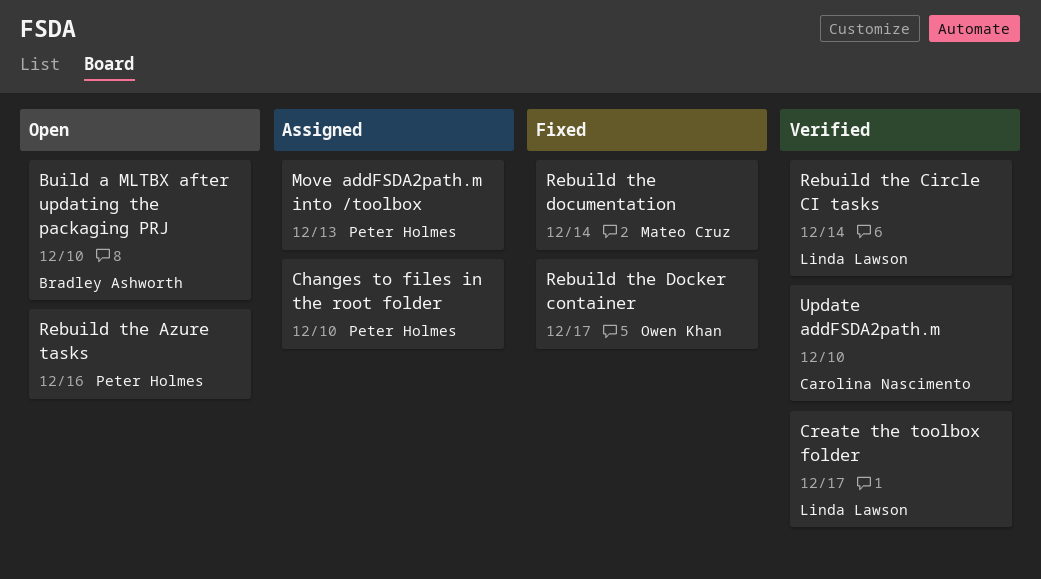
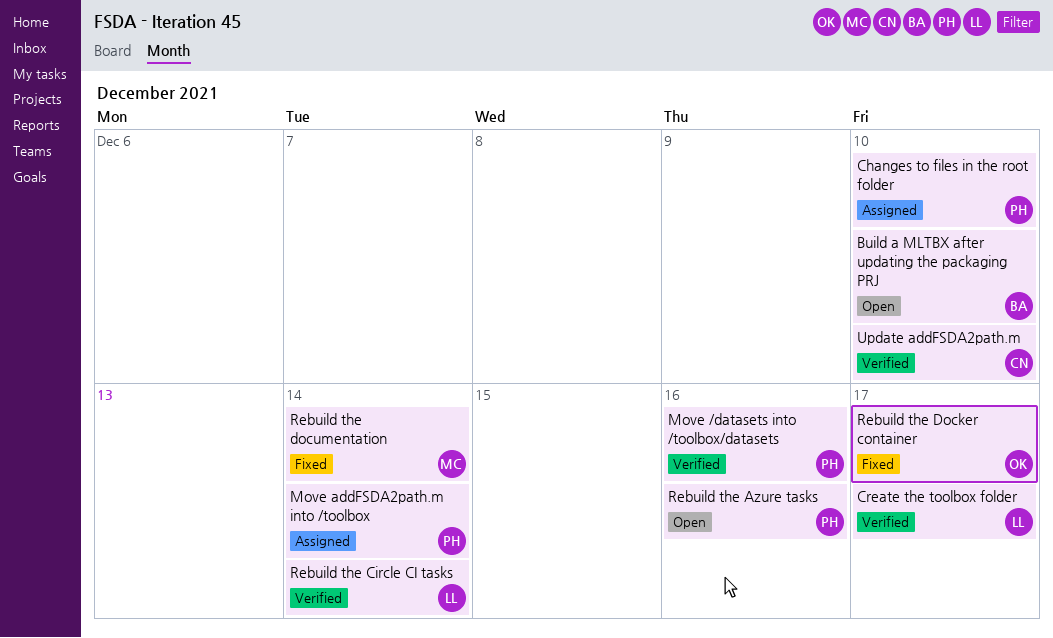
Move /datasets into /toolbox/datasets: none -> present
Move addFSDA2path.m into /toolbox, due: Dec 13 -> Dec 14

